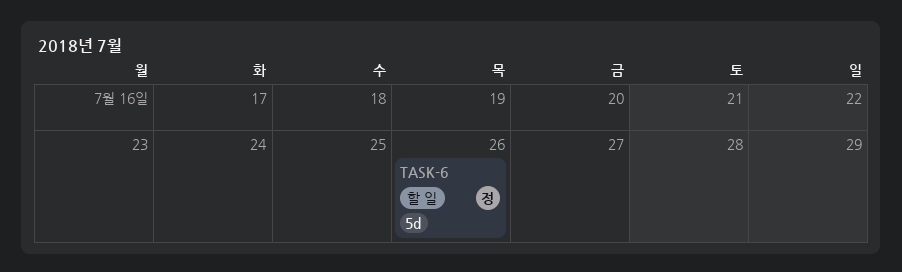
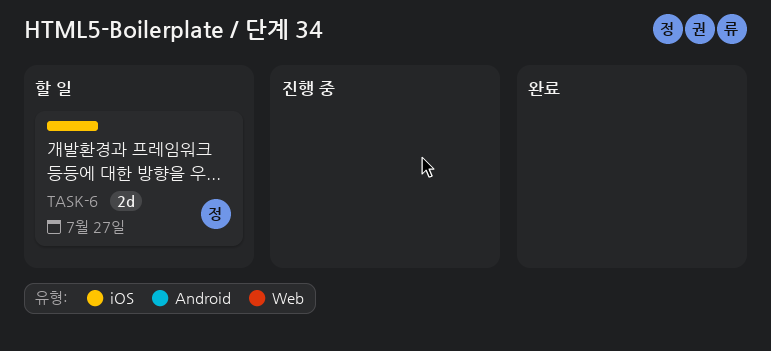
TASK-6, estimate: 5d -> 2d
TASK-6, due: Jul 26 -> Jul 27

